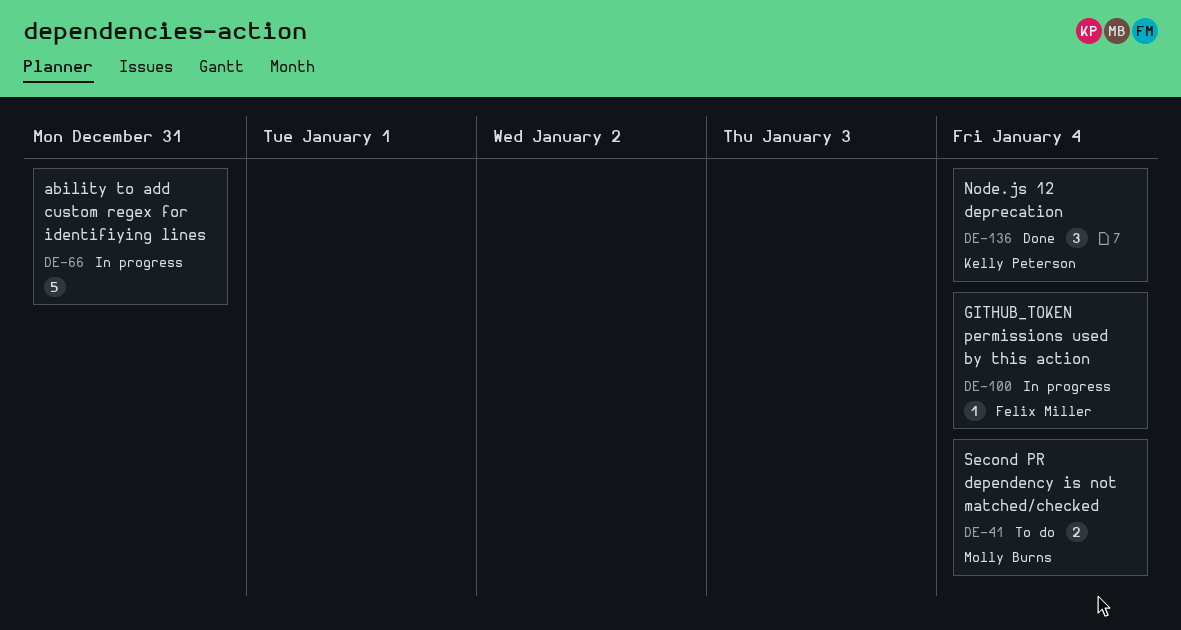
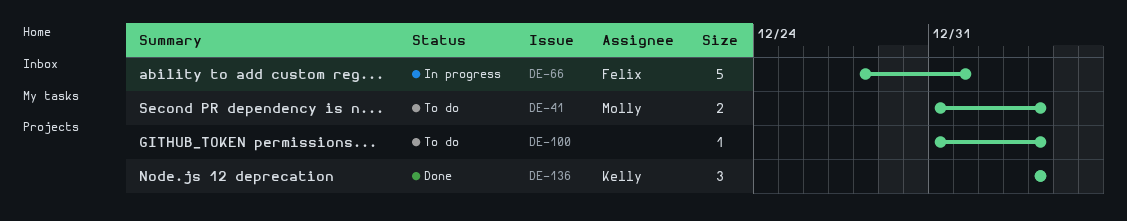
DE-66, owner: none -> Felix Miller
DE-66, due: Dec 31 -> Jan 1
DE-100, status: In progress -> To do
DE-100, owner: Felix Miller -> none

